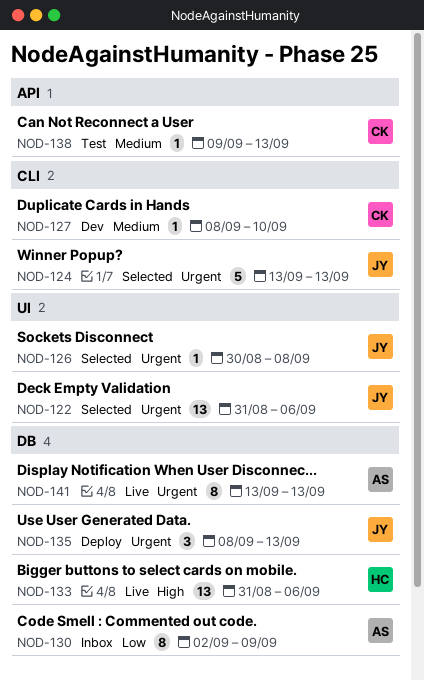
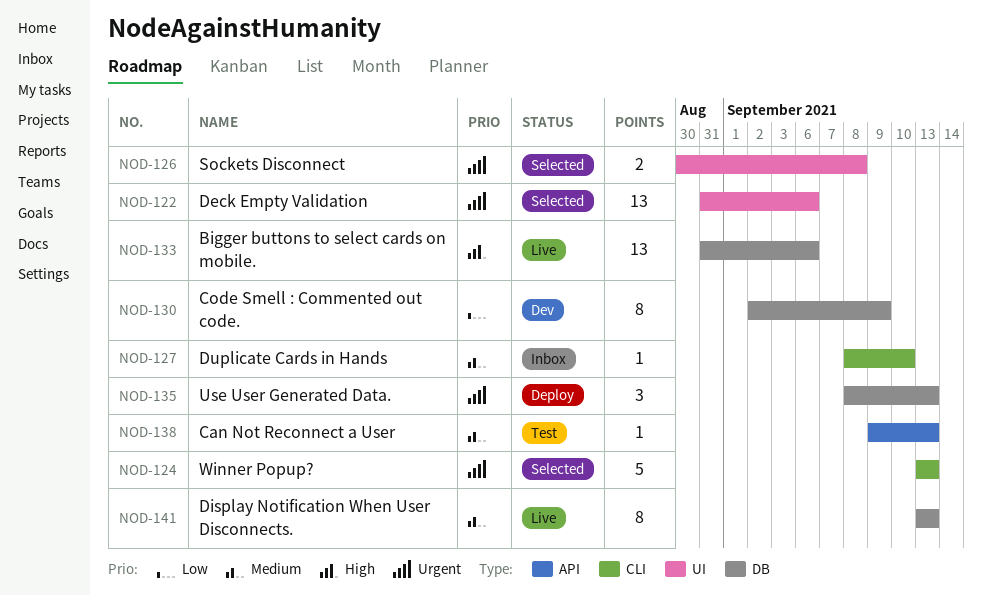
NOD-126, estimate: 1 -> 2
NOD-127, status: Dev -> Inbox
NOD-130, status: Inbox -> Dev
NOD-141, priority: Urgent -> Medium

